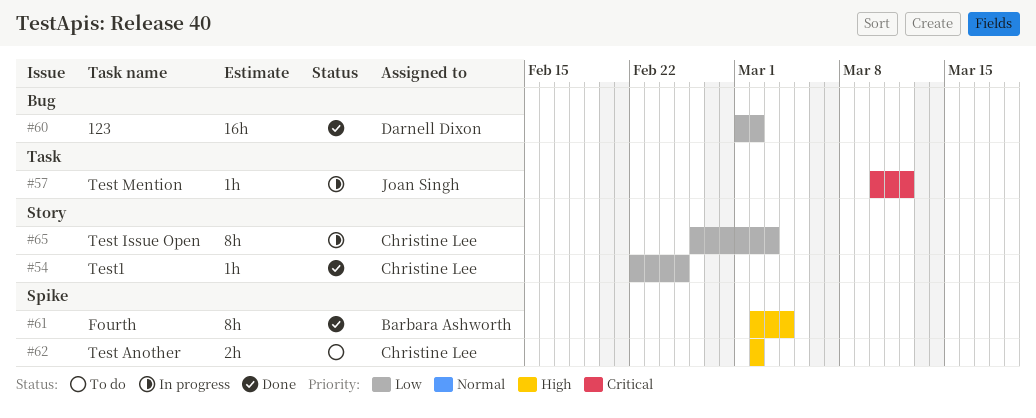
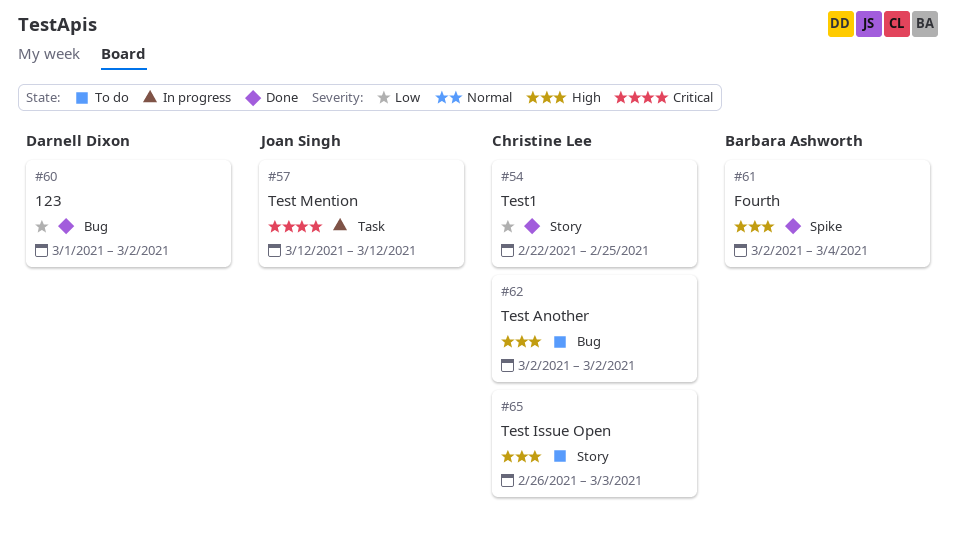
#57, start: Mar 10 -> Mar 12
#62, label: Spike -> Bug
#65, status: In progress -> To do
#65, priority: Low -> High

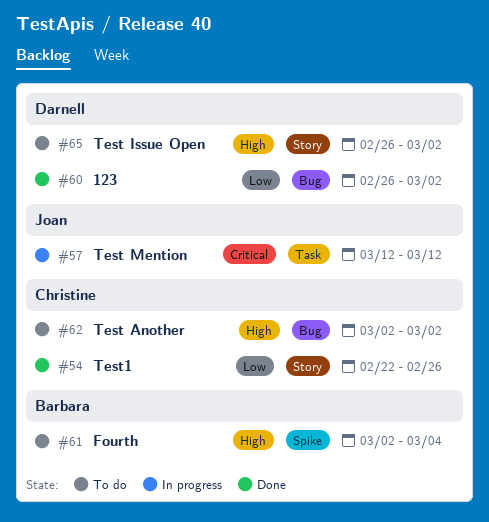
#54, due: Feb 25 -> Feb 26
#60, start: Mar 1 -> Feb 26
#61, status: Done -> To do
#65, owner: Christine Lee -> Darnell Dixon
#65, due: Mar 3 -> Mar 2

